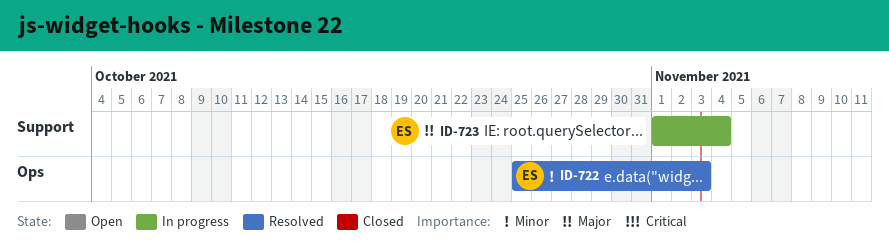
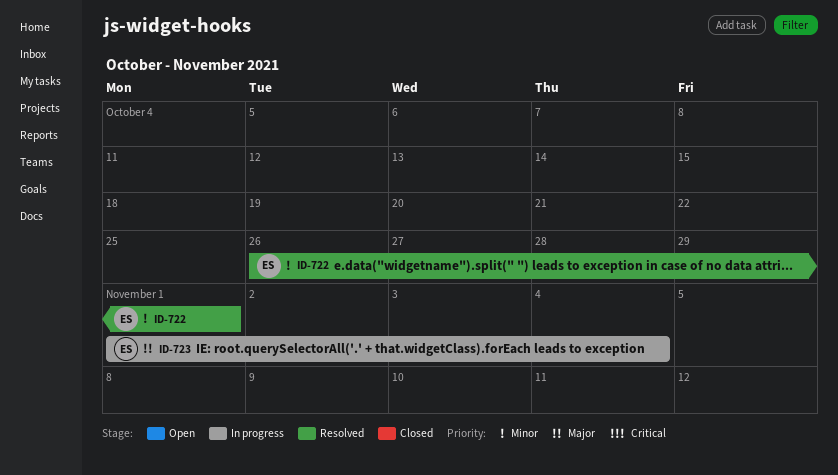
ID-722, start: Oct 25 -> Oct 26
ID-722, due: Nov 3 -> Nov 1

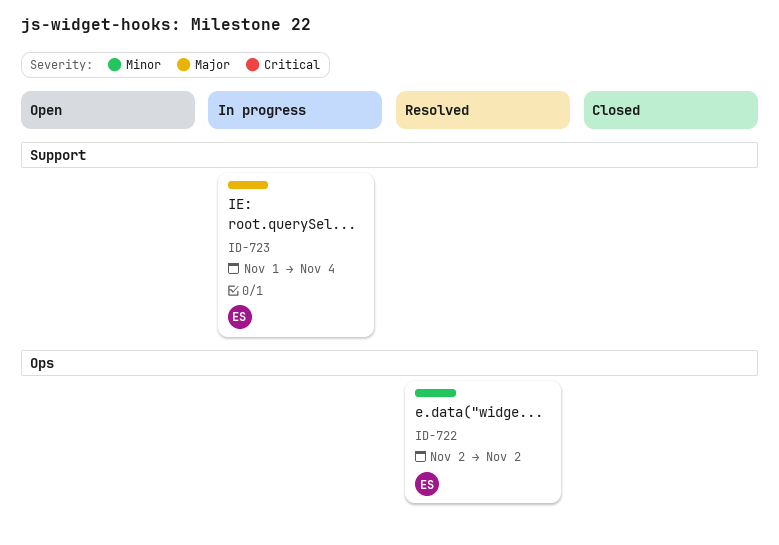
ID-722, start: Oct 26 -> Nov 2
ID-722, due: Nov 1 -> Nov 2

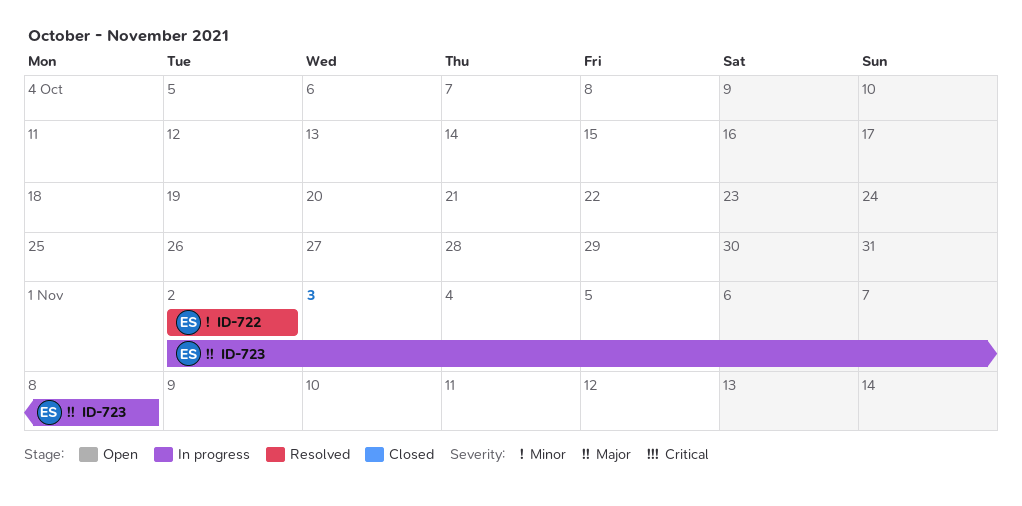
ID-723, start: Nov 1 -> Nov 2
ID-723, due: Nov 4 -> Nov 8

